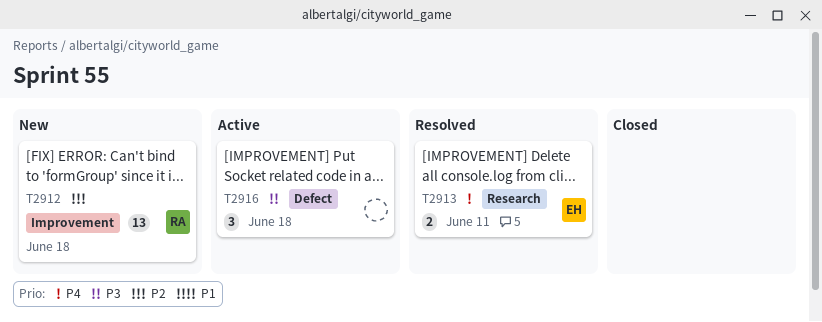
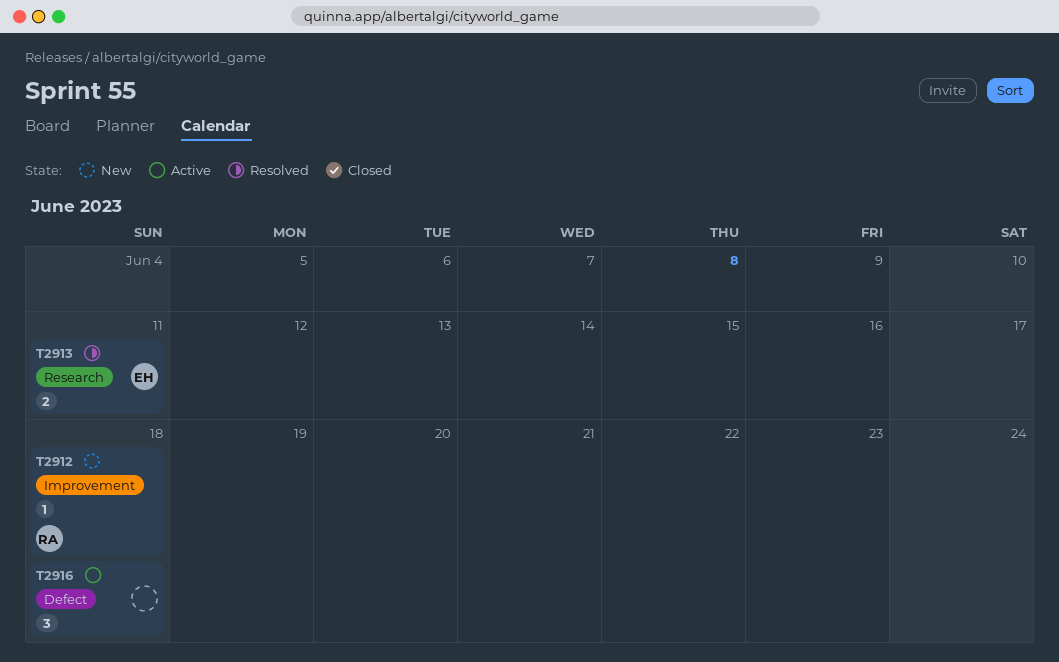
T2912, estimate: 13 -> 1

